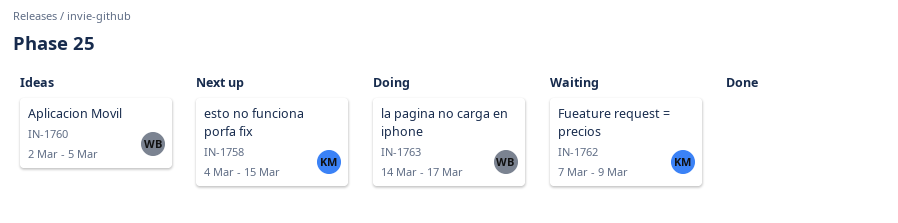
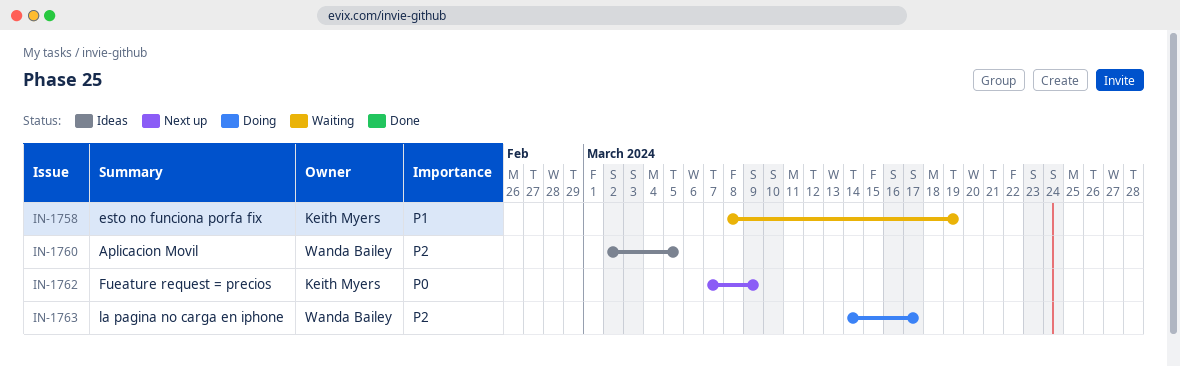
IN-1758, status: Next up -> Waiting
IN-1758, start: Mar 4 -> Mar 8
IN-1758, due: Mar 15 -> Mar 19
IN-1762, status: Waiting -> Next up

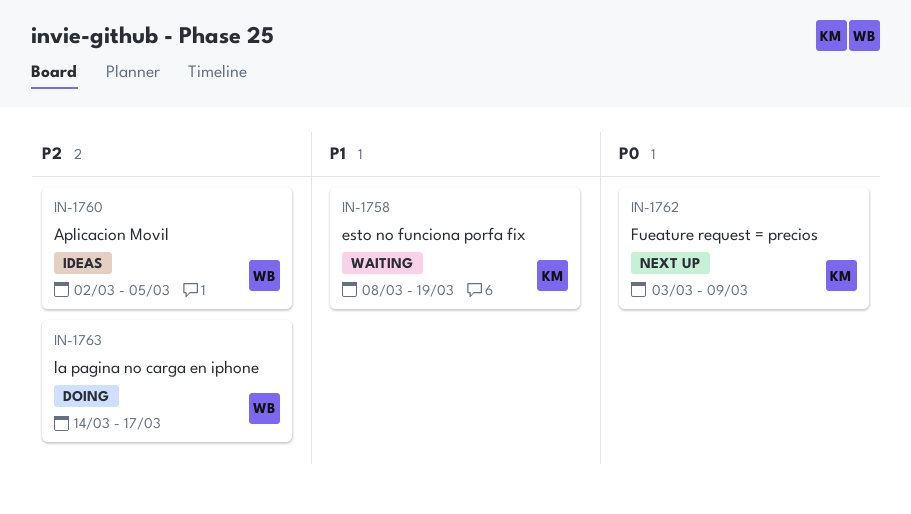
IN-1762, start: Mar 7 -> Mar 3

